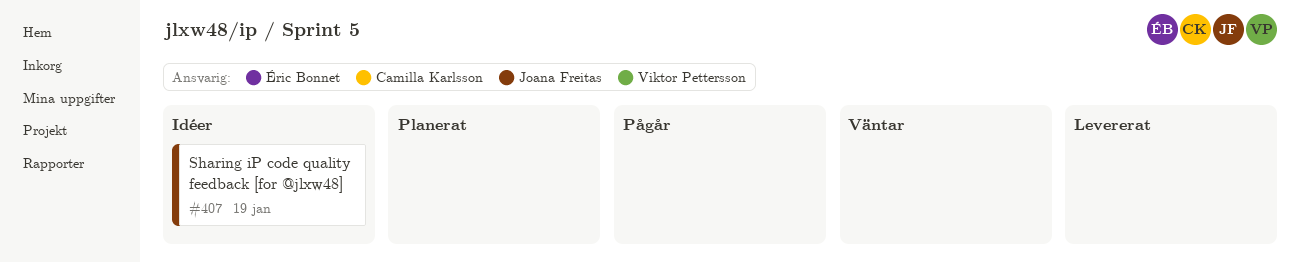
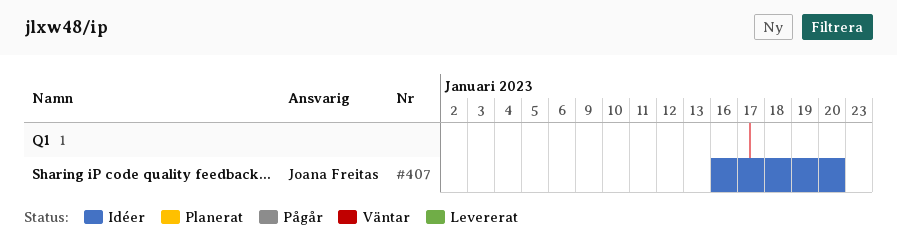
#407, due: Jan 19 -> Jan 20

